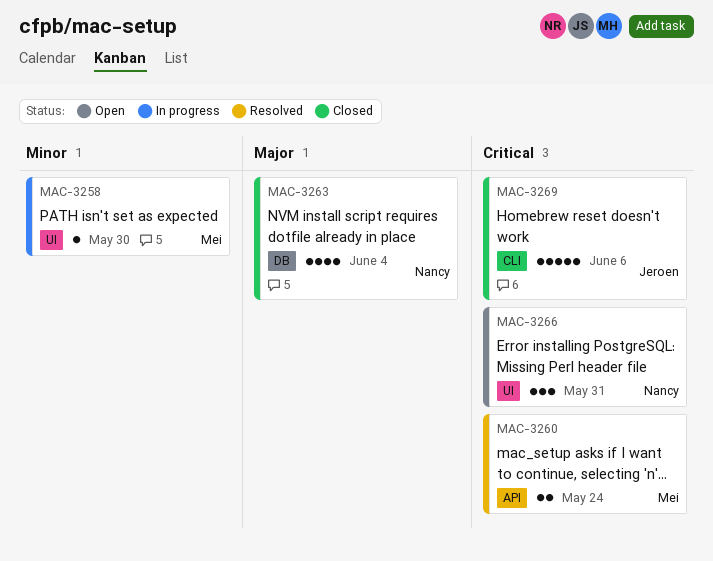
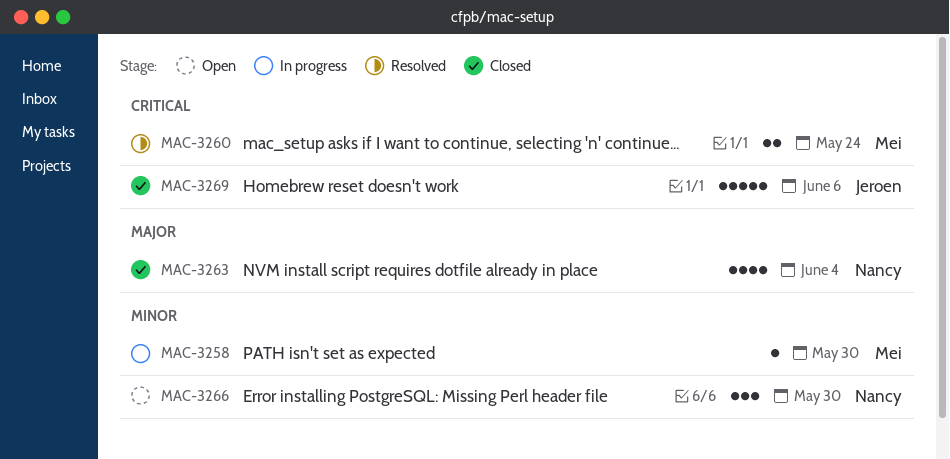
MAC-3266, priority: Critical -> Minor
MAC-3266, due: May 31 -> May 30

